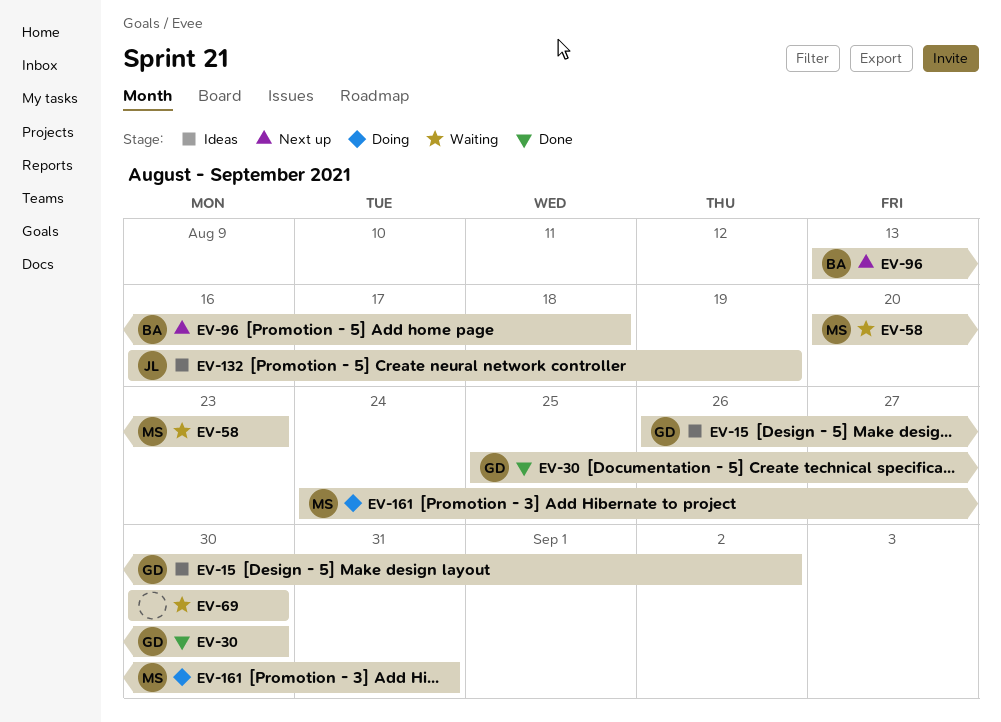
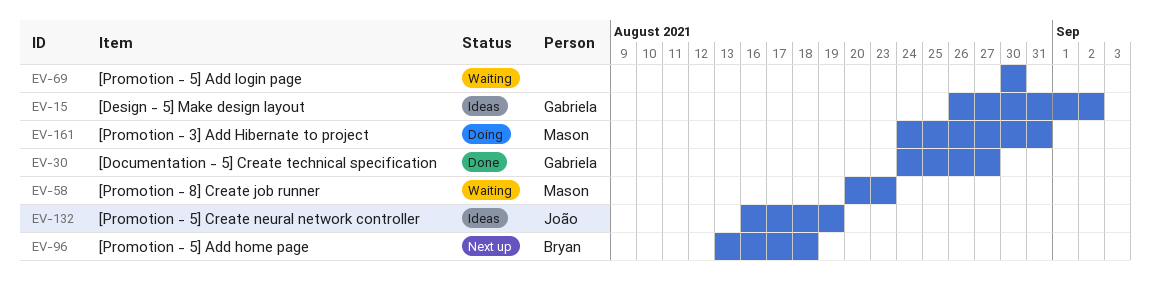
EV-30, start: Aug 25 -> Aug 24
EV-30, due: Aug 30 -> Aug 27

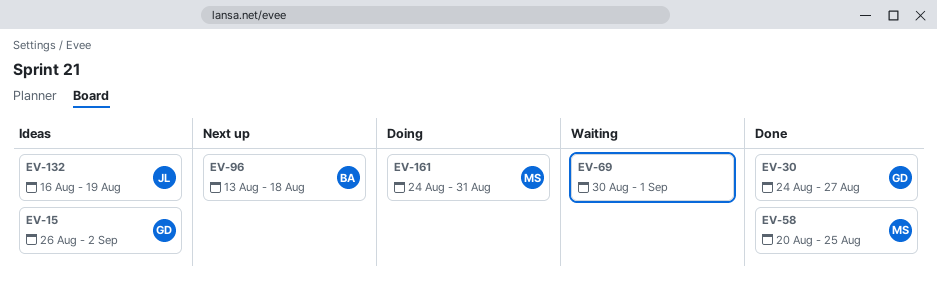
EV-58, status: Waiting -> Done
EV-58, due: Aug 23 -> Aug 25
EV-69, due: Aug 30 -> Sep 1

